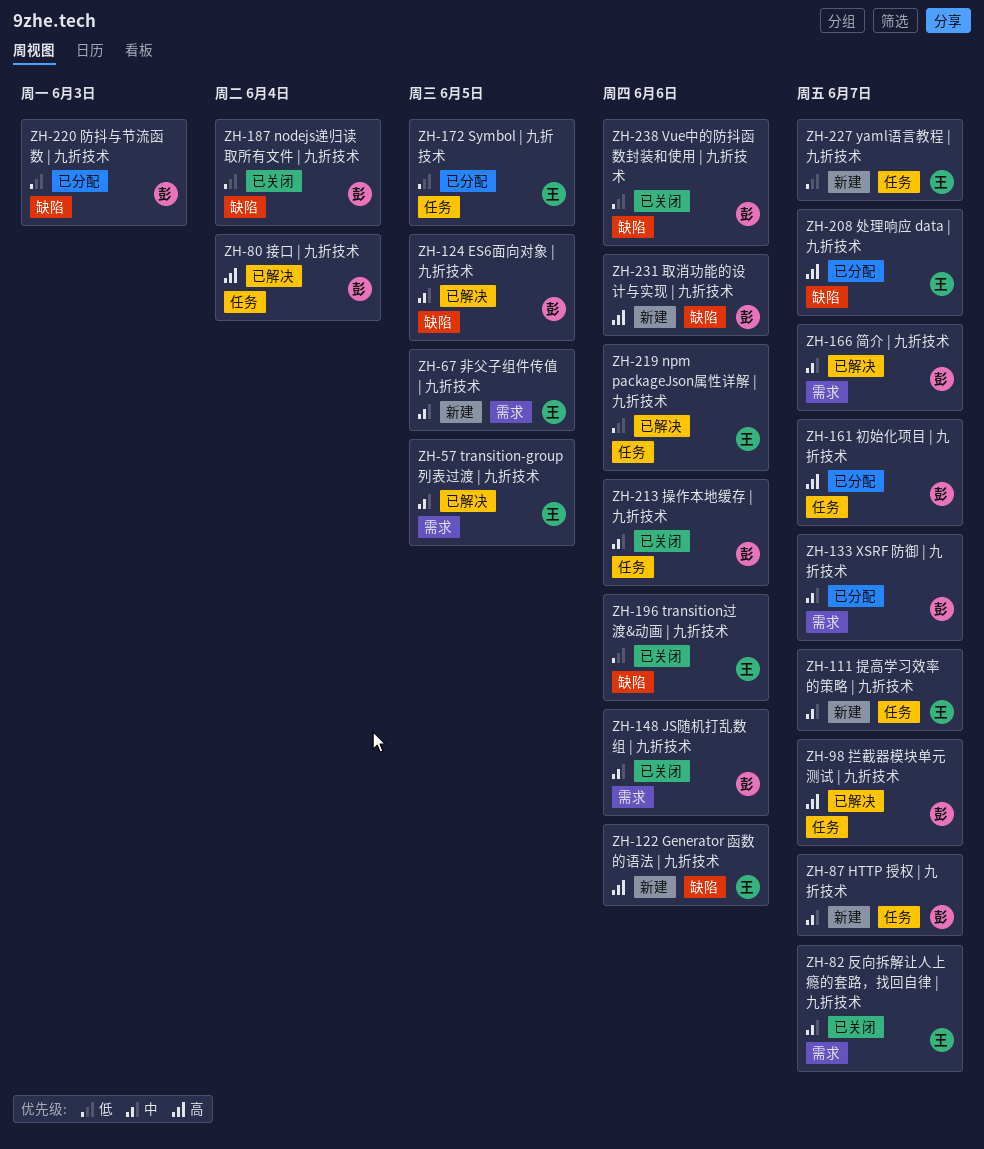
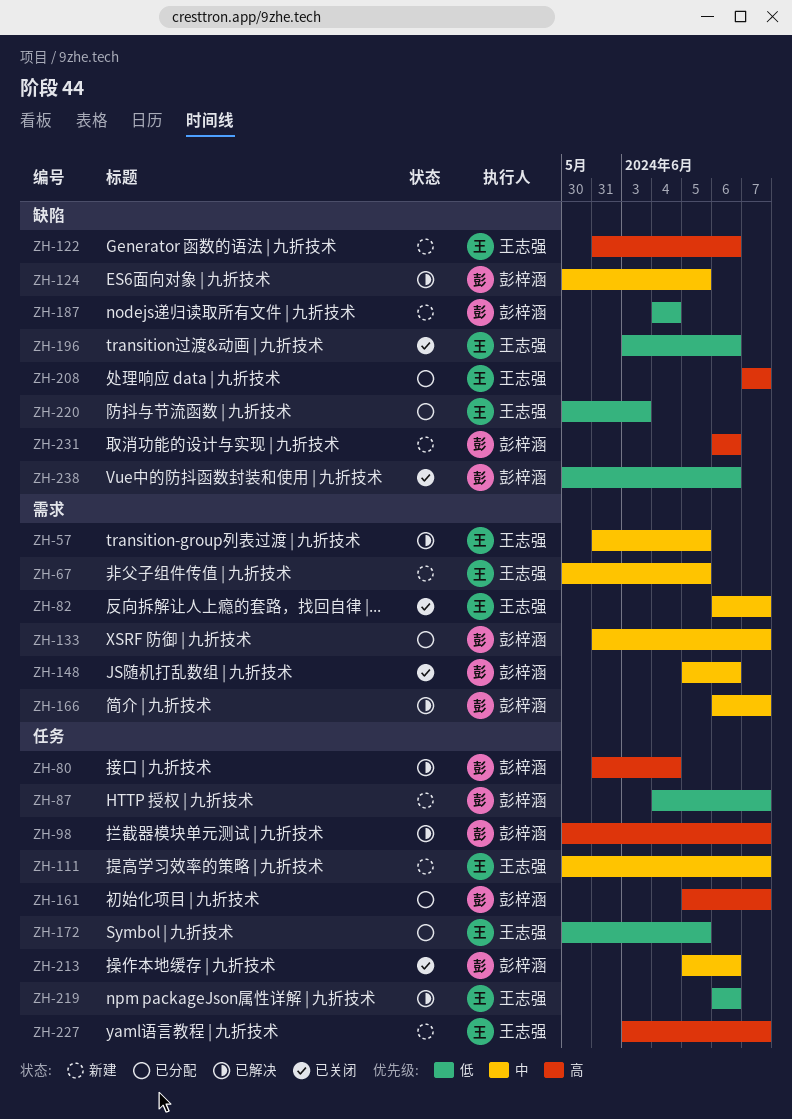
ZH-87, priority: 中 -> 低
ZH-187, status: 已关闭 -> 新建
ZH-220, owner: 彭梓涵 -> 王志强
ZH-227, priority: 低 -> 高

